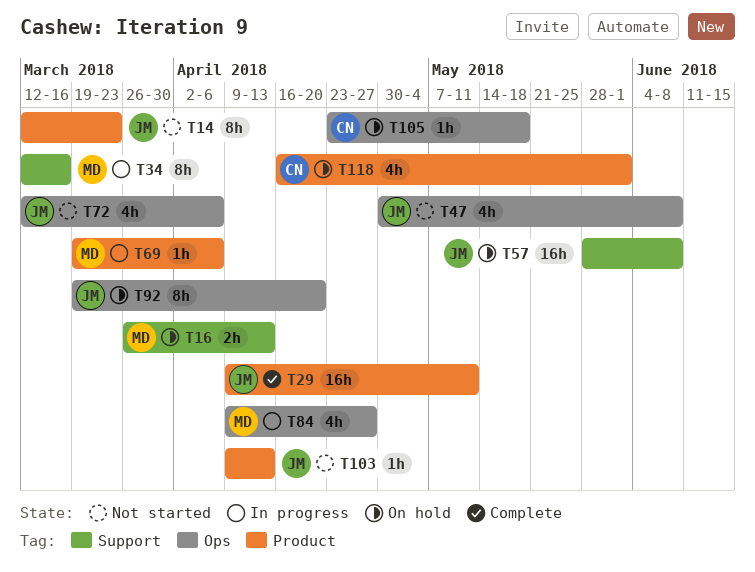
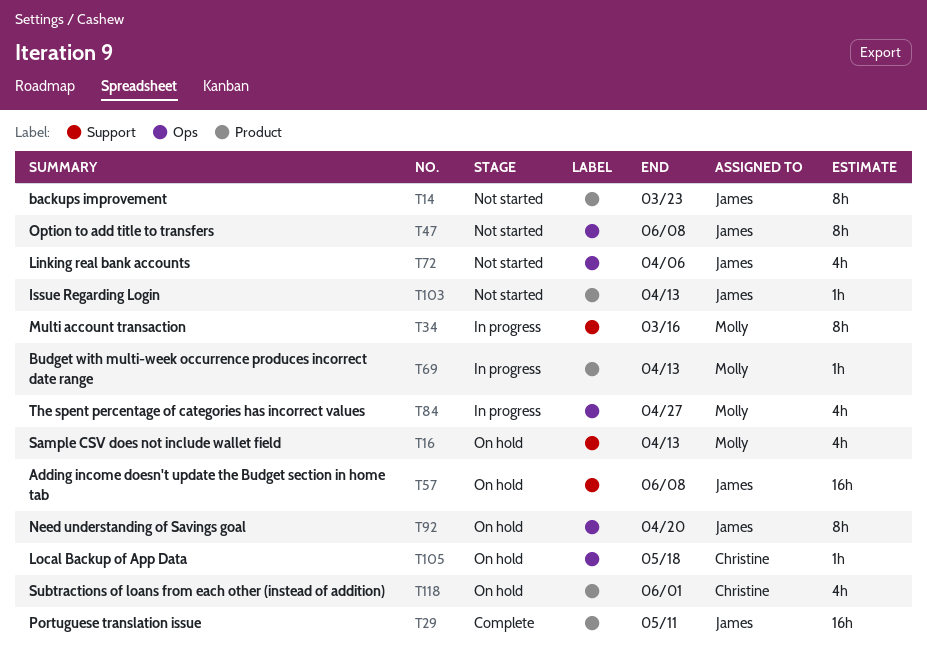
T16, estimate: 2h -> 4h
T47, estimate: 4h -> 8h
T69, due: Apr 6 -> Apr 13

